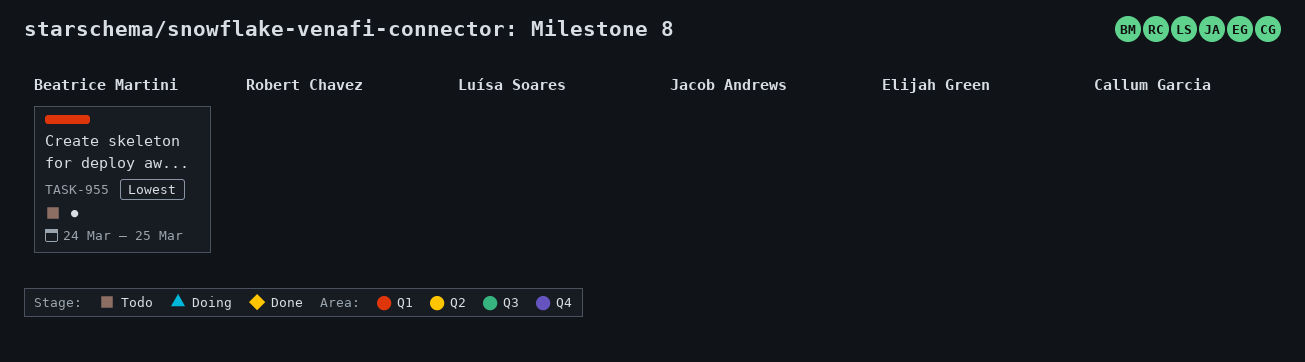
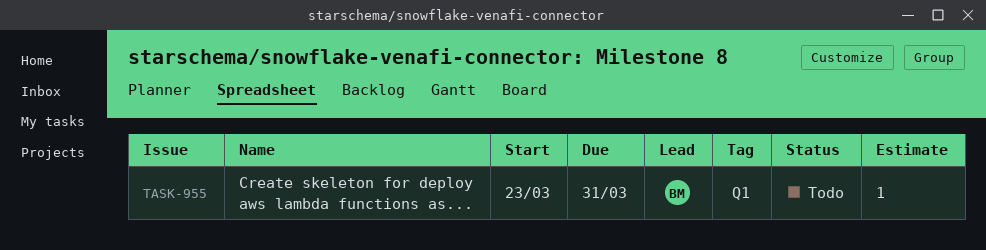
TASK-955, start: Mar 24 -> Mar 23
TASK-955, due: Mar 25 -> Mar 31

